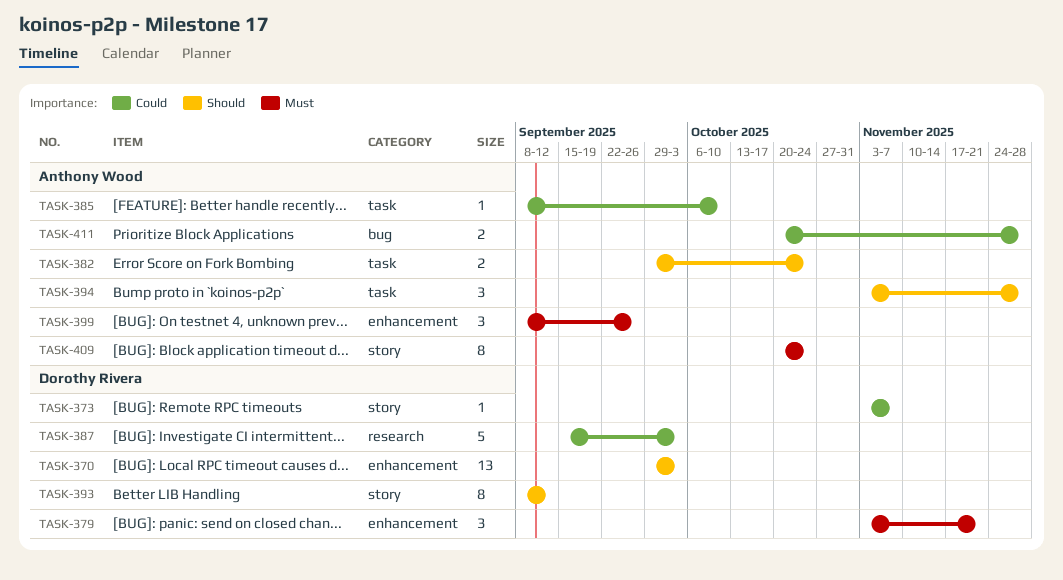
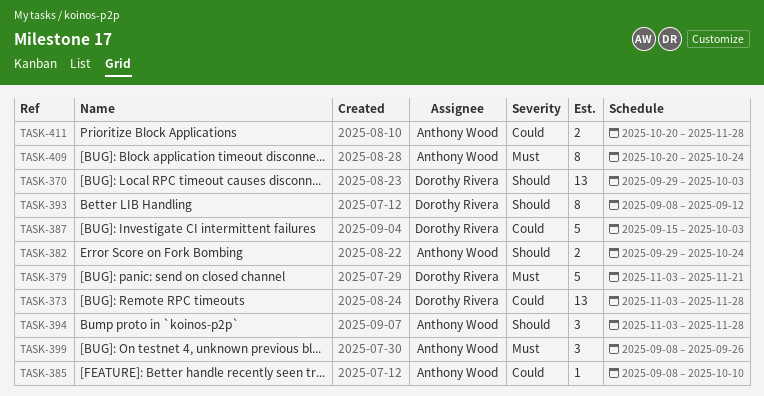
TASK-373, estimate: 1 -> 13
TASK-373, due: Nov 7 -> Nov 28
TASK-379, estimate: 3 -> 5

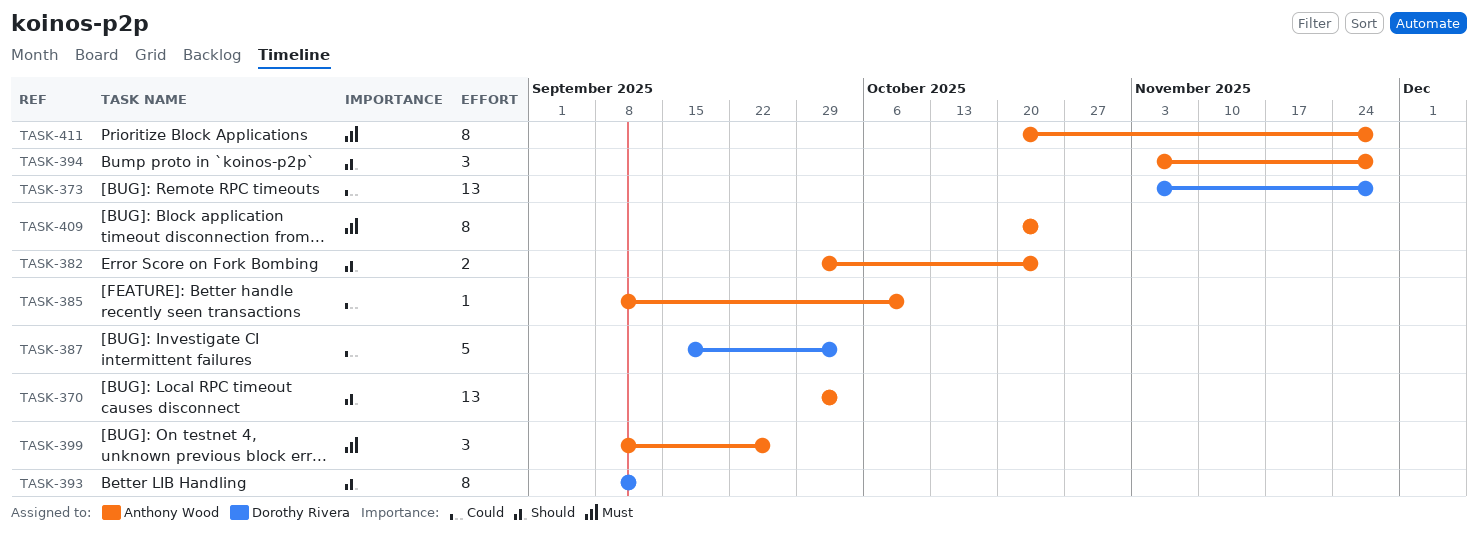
TASK-370, owner: Dorothy Rivera -> Anthony Wood
TASK-379: present -> none
TASK-411, priority: Could -> Must
TASK-411, estimate: 2 -> 8

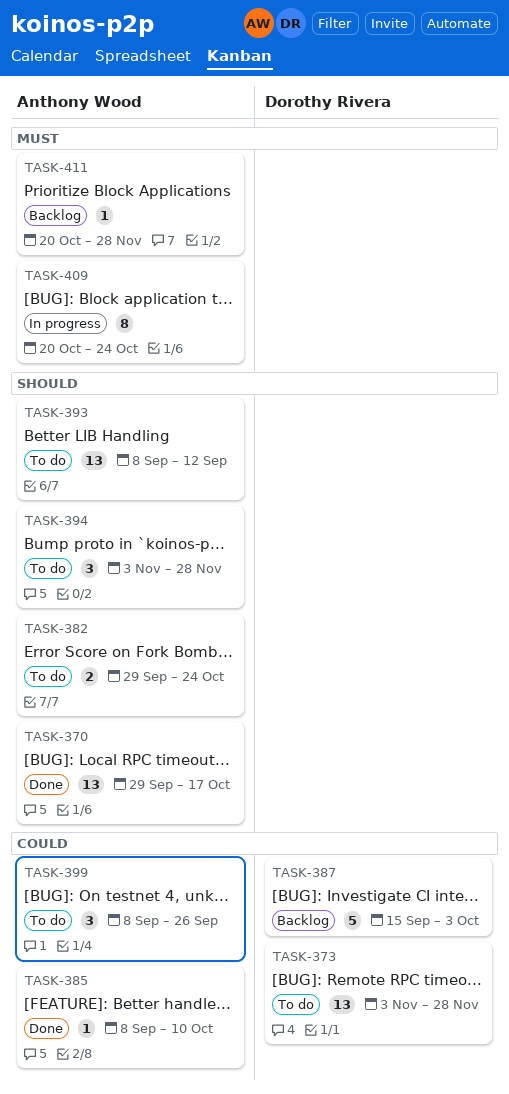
TASK-370, due: Oct 3 -> Oct 17
TASK-393, owner: Dorothy Rivera -> Anthony Wood
TASK-393, estimate: 8 -> 13
TASK-399, priority: Must -> Could
TASK-411, estimate: 8 -> 1

